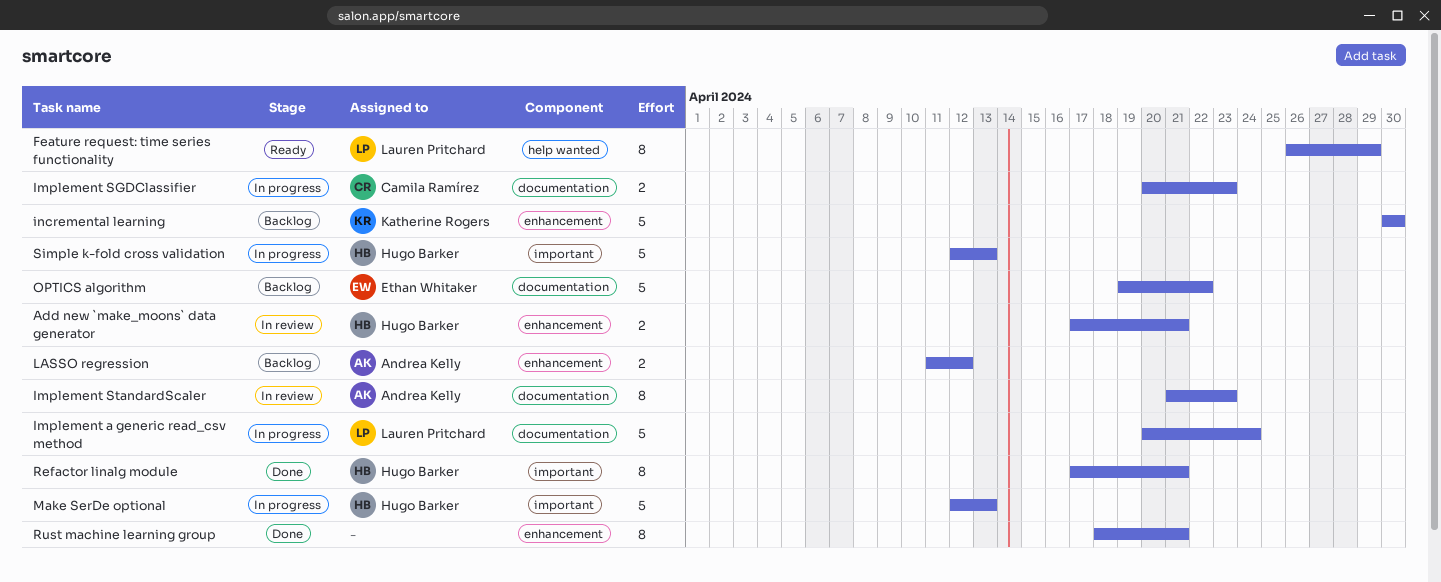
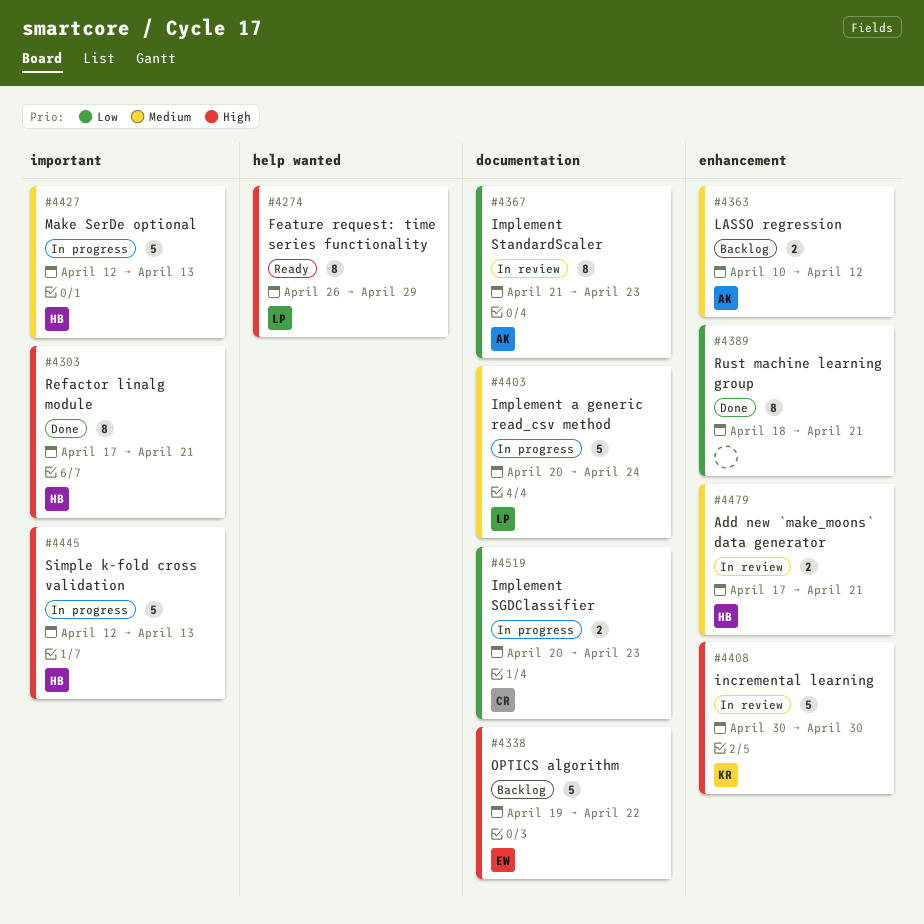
incremental learning, status: Backlog -> In review
LASSO regression, start: Apr 11 -> Apr 10

